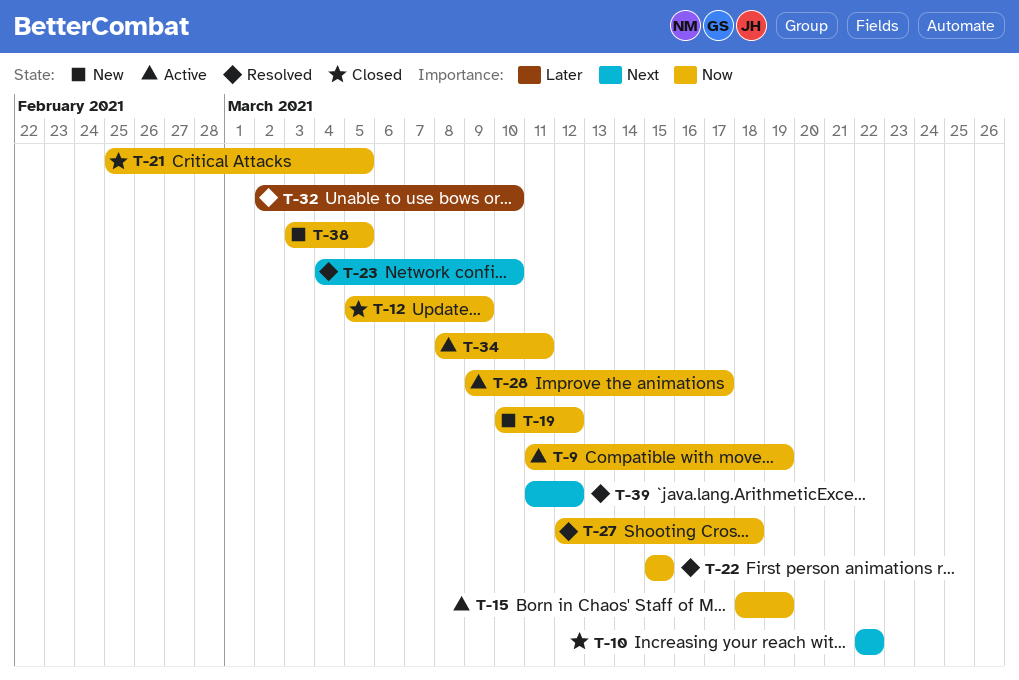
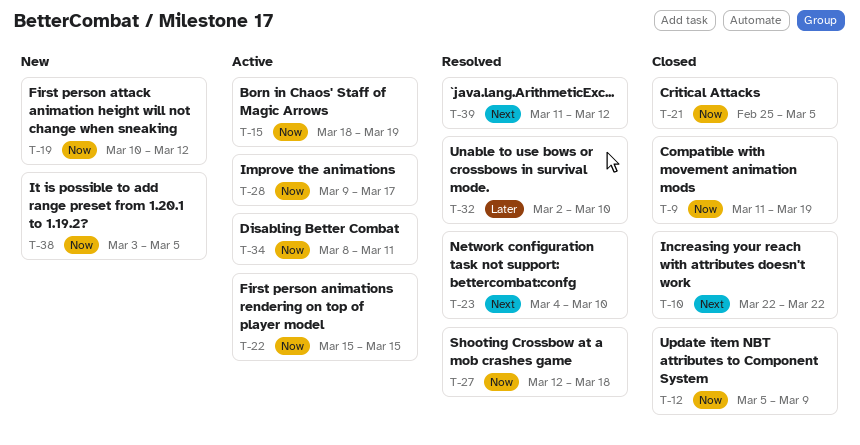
T-9, status: Active -> Closed
T-22, status: Resolved -> Active

